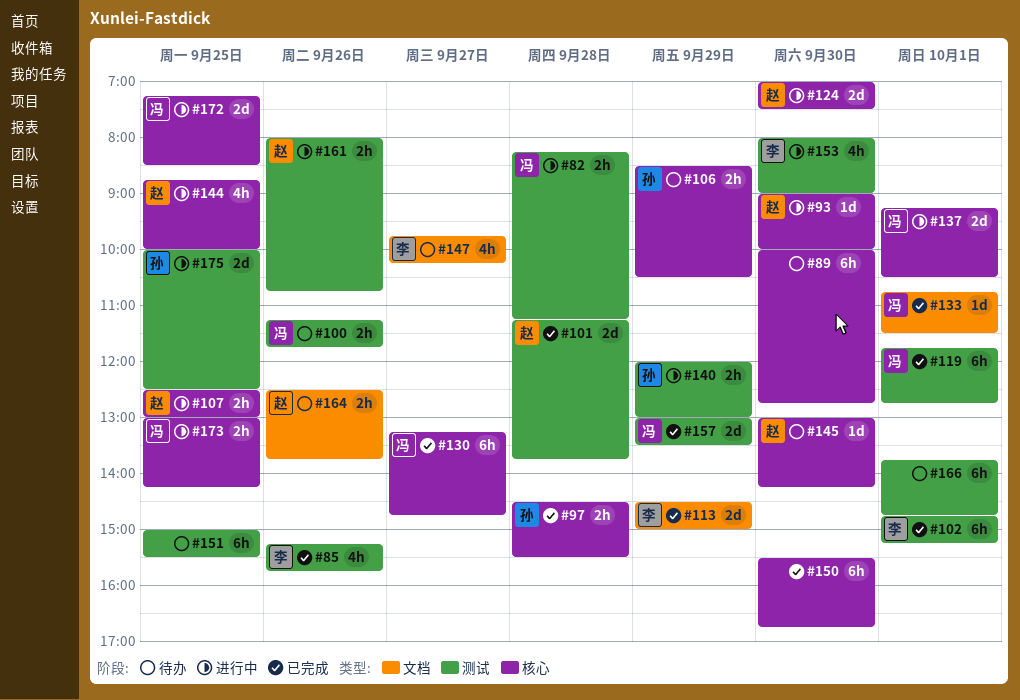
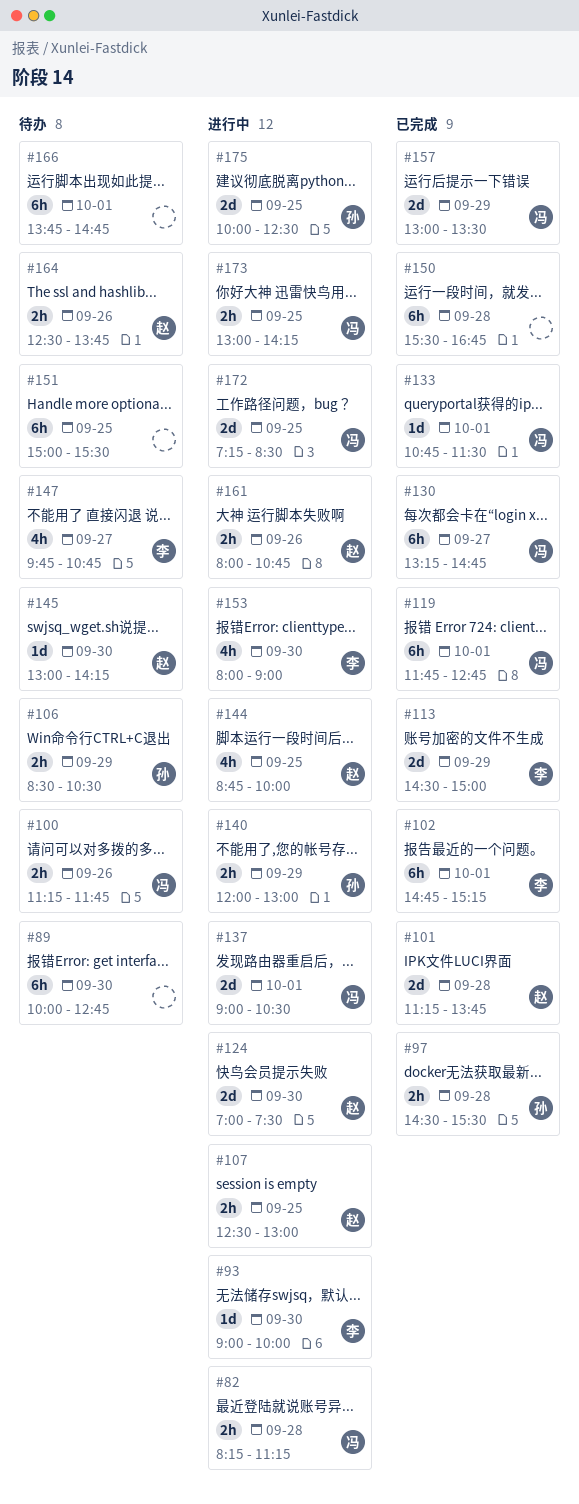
#85: present -> none
#93, owner: 赵 -> 李
#137, begins: 09:15 -> 09:00
#147, ends: 10:15 -> 10:45
#150, day: Sep 30 -> Sep 28

